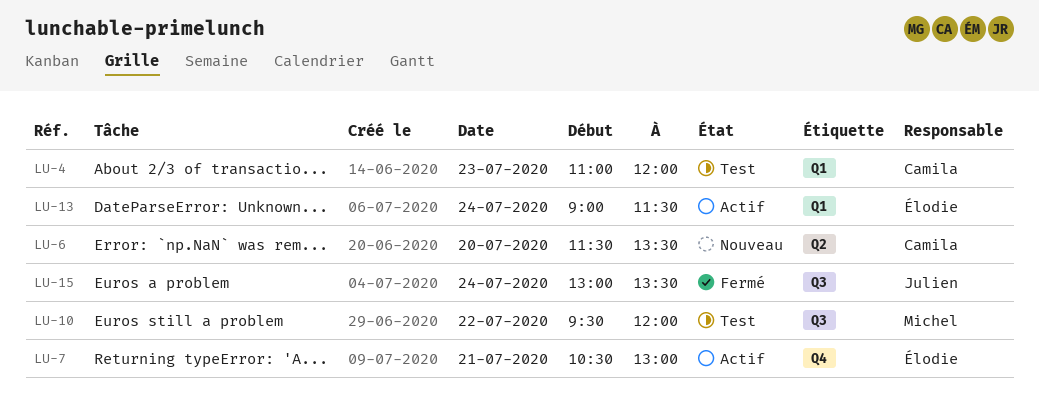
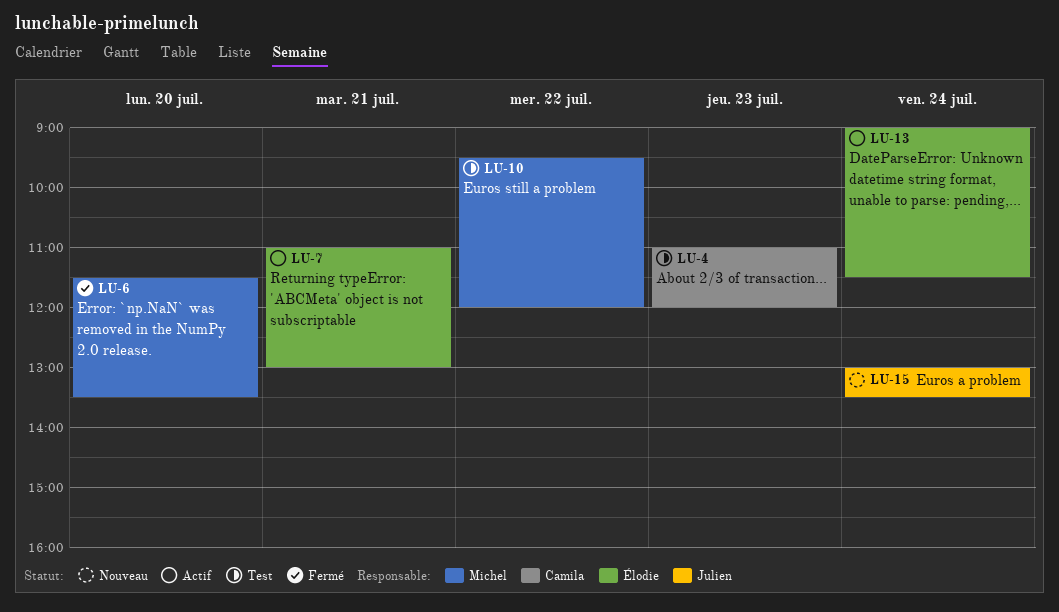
LU-6, status: Nouveau -> Fermé
LU-6, owner: Camila -> Michel
LU-7, begins: 10:30 -> 11:00
LU-15, status: Fermé -> Nouveau

